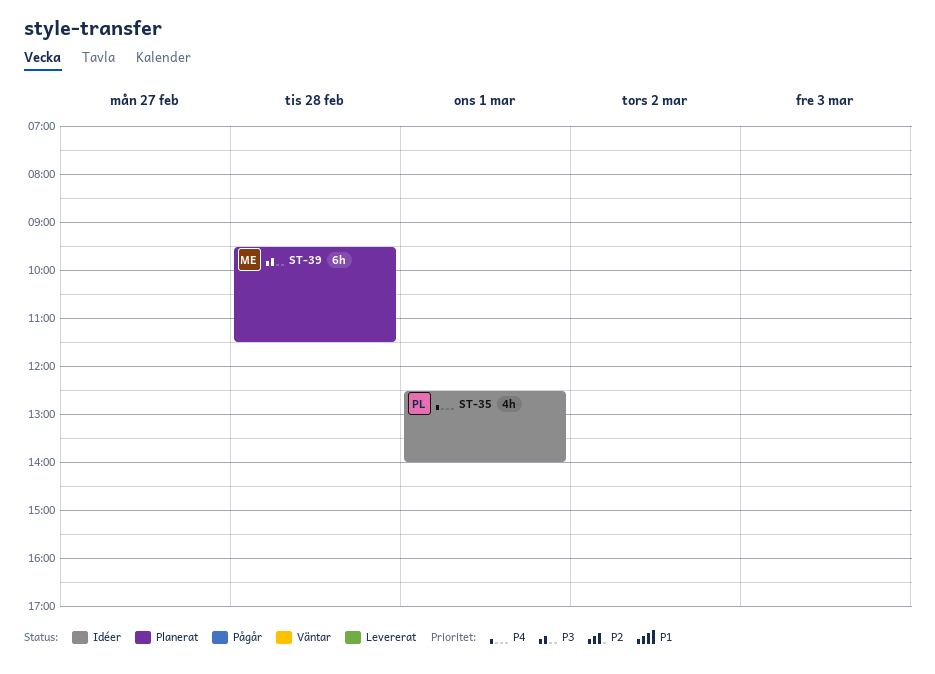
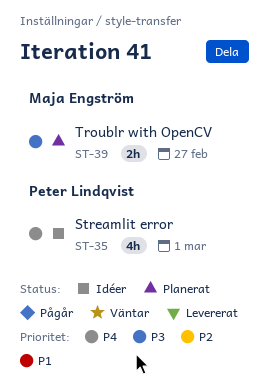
ST-39, estimate: 6h -> 2h
ST-39, day: Feb 28 -> Feb 27

